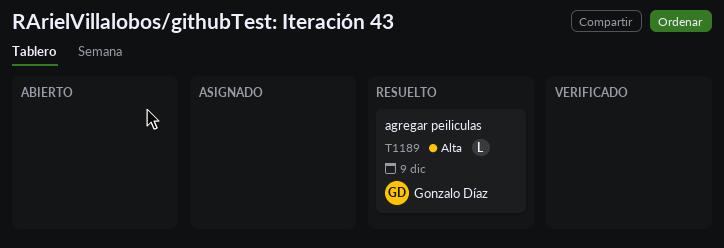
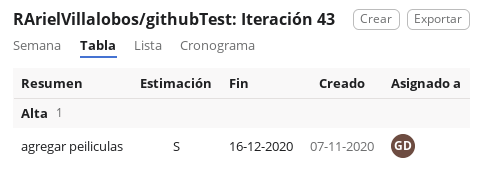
agregar peiliculas, estimate: L -> S
agregar peiliculas, due: Dec 9 -> Dec 16

